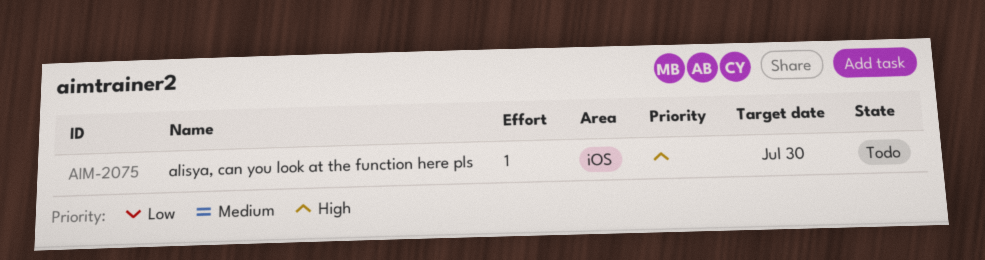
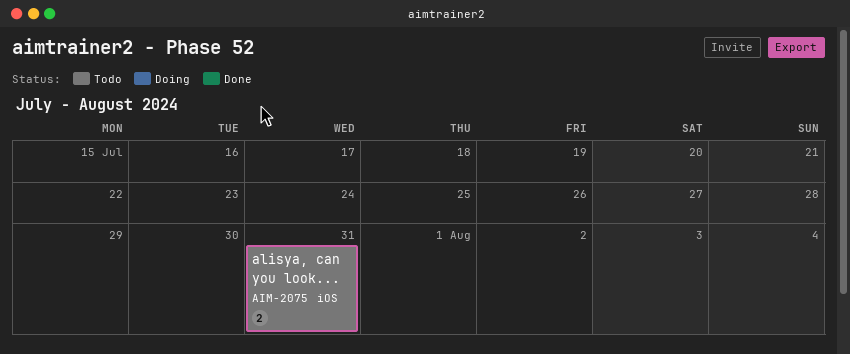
AIM-2075, estimate: 1 -> 2
AIM-2075, due: Jul 30 -> Jul 31

